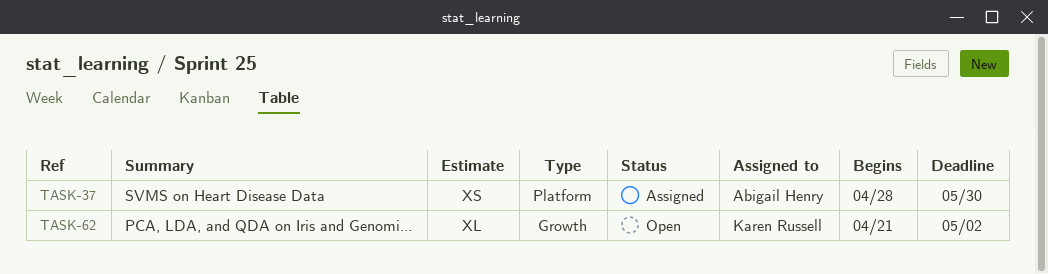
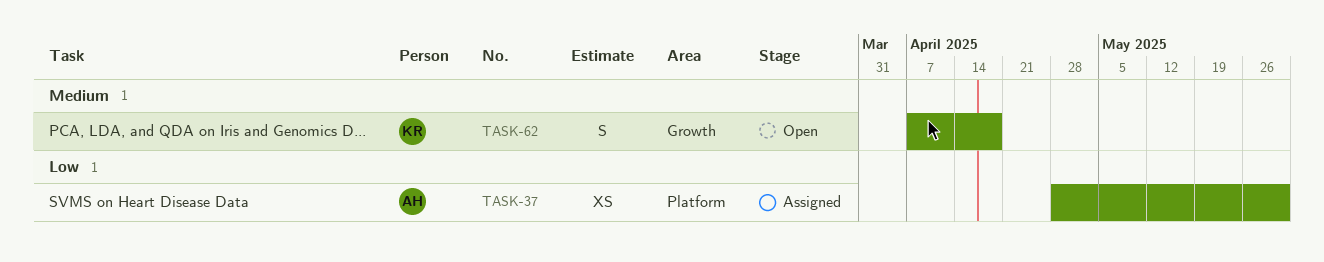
TASK-62, estimate: XL -> S
TASK-62, start: Apr 21 -> Apr 7
TASK-62, due: May 2 -> Apr 18

